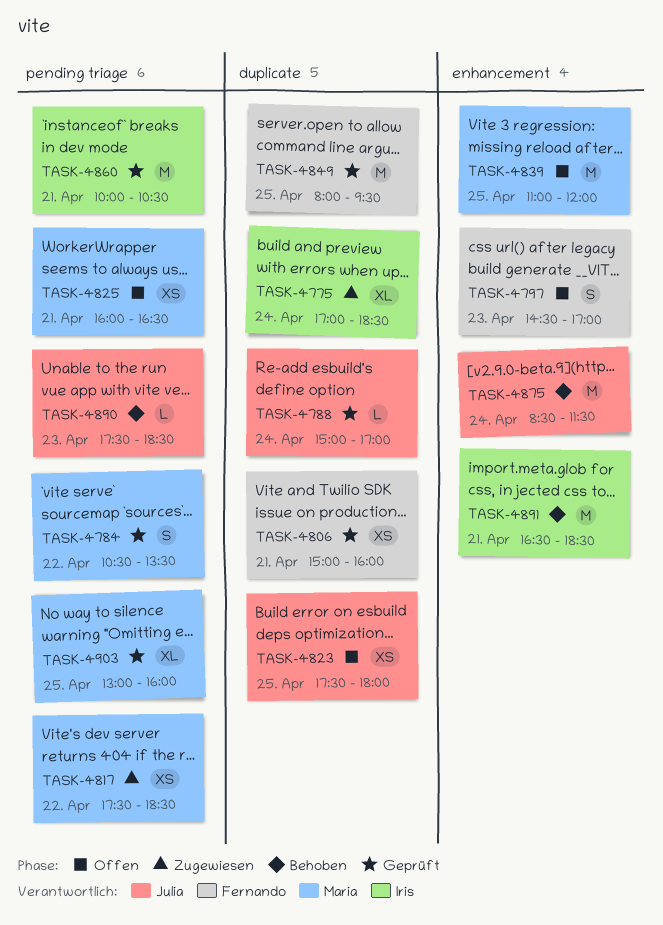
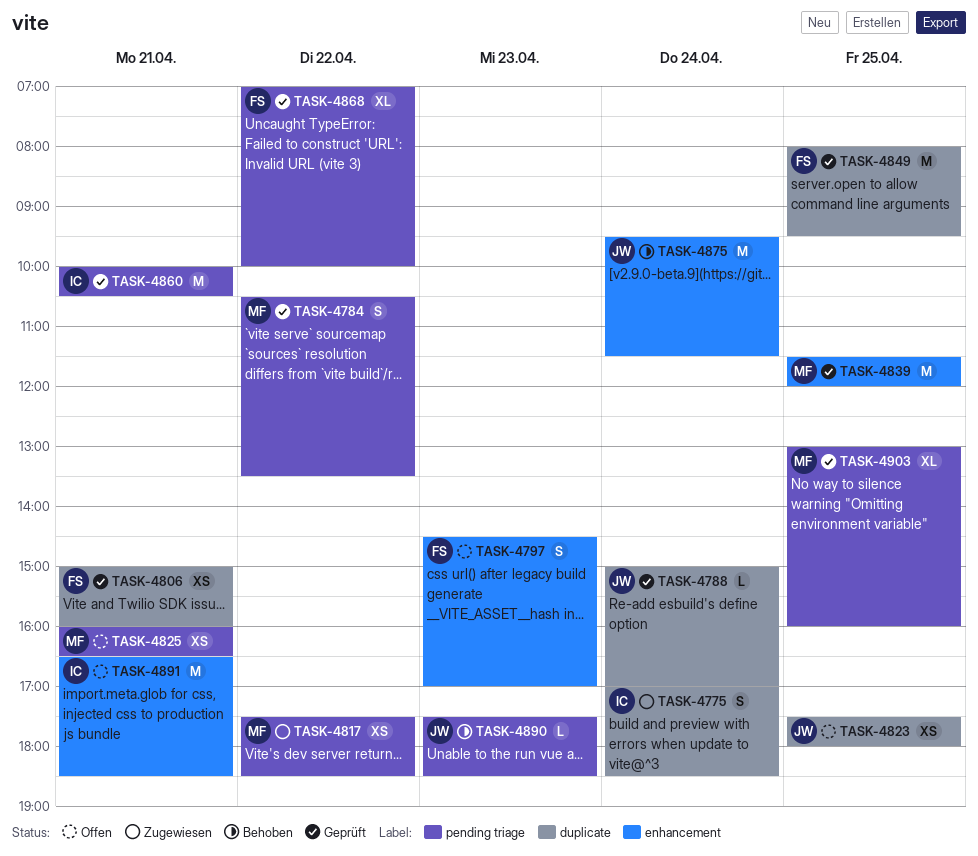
TASK-4775, estimate: XL -> S
TASK-4839, status: Offen -> Geprüft
TASK-4839, begins: 11:00 -> 11:30
TASK-4868: none -> present
TASK-4875, begins: 08:30 -> 09:30
TASK-4891, status: Behoben -> Offen

